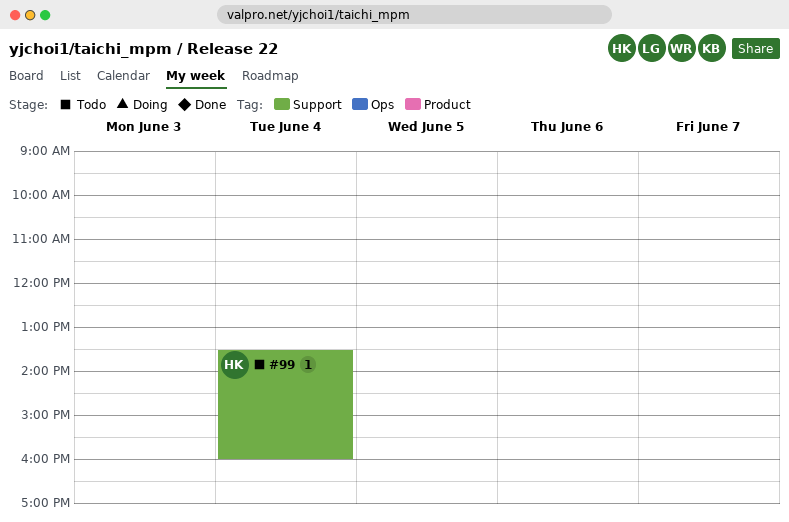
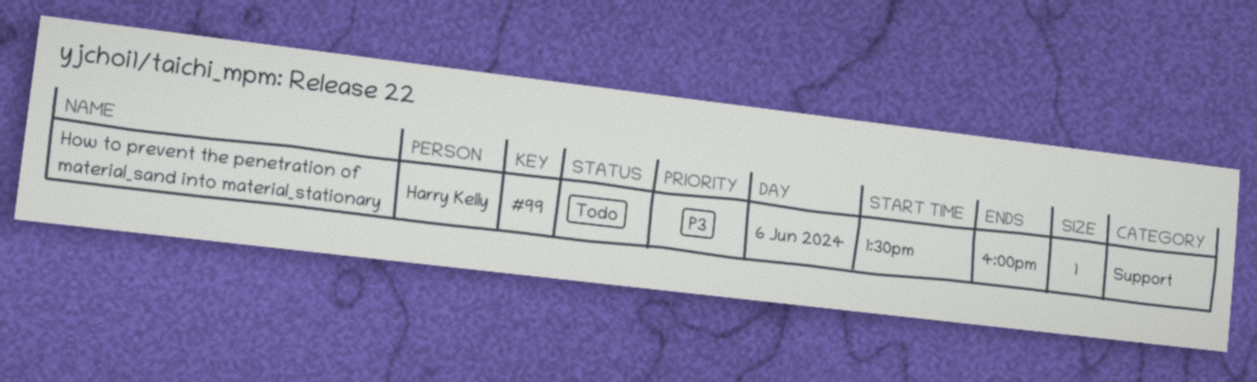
#99, day: Jun 4 -> Jun 6

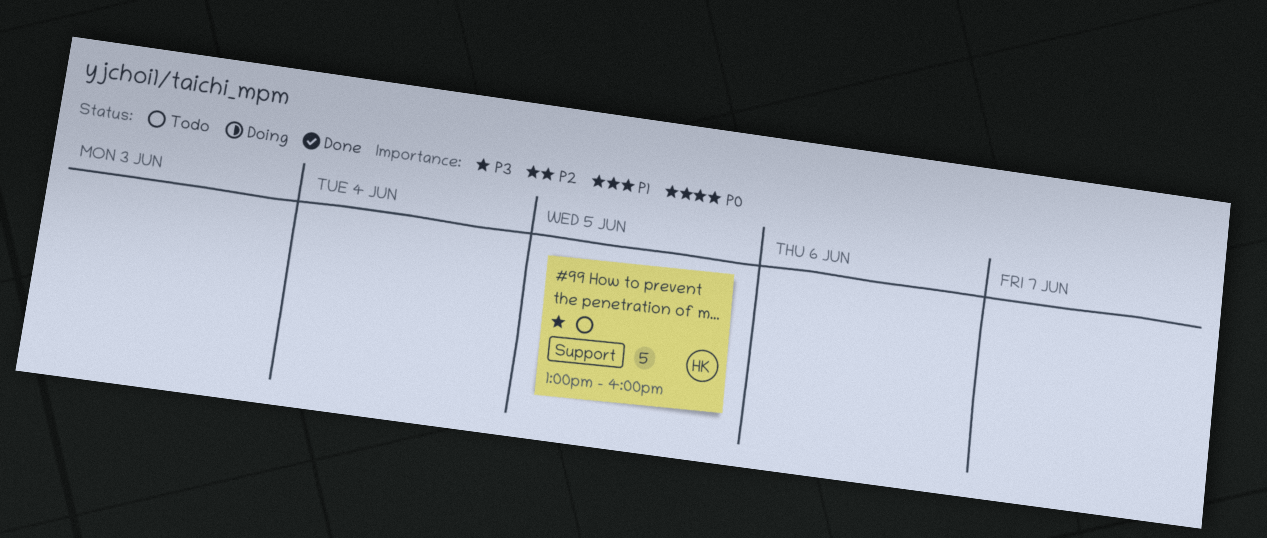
#99, estimate: 1 -> 5
#99, day: Jun 6 -> Jun 5
#99, begins: 13:30 -> 13:00

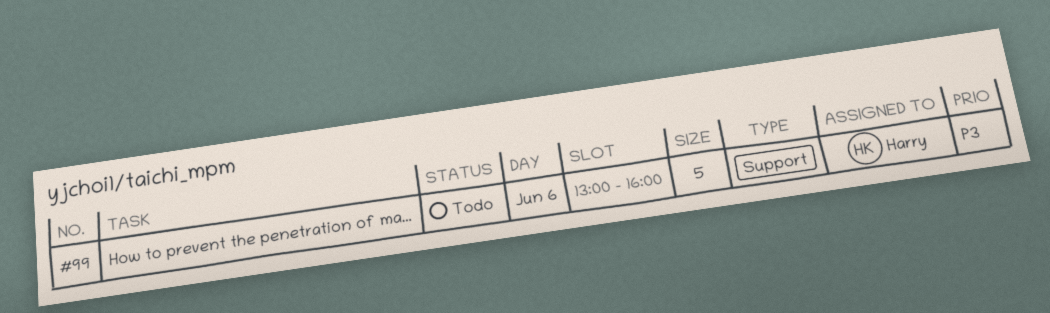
#99, day: Jun 5 -> Jun 6

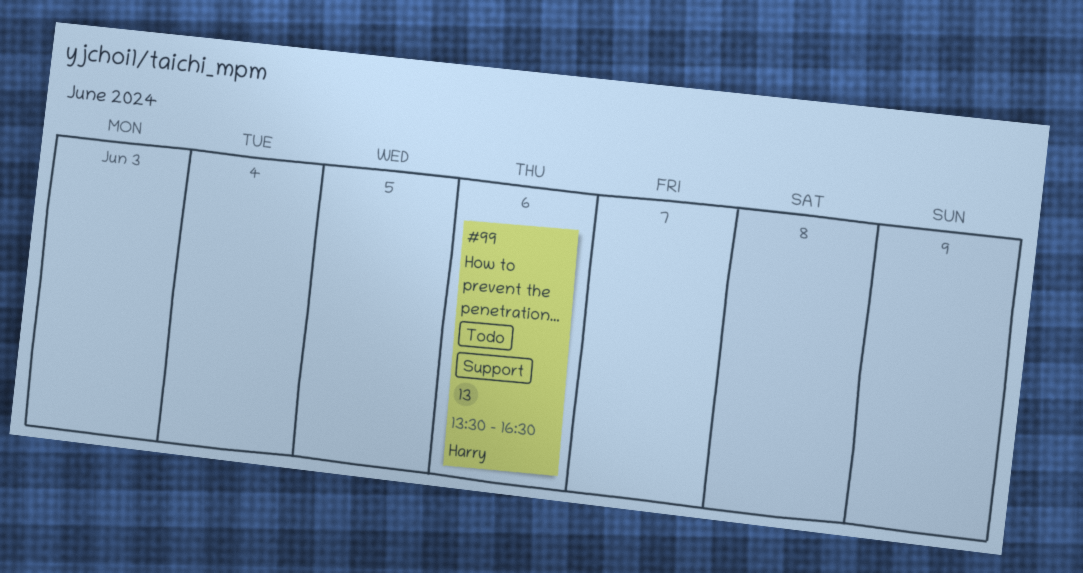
#99, estimate: 5 -> 13
#99, begins: 13:00 -> 13:30
#99, ends: 16:00 -> 16:30

